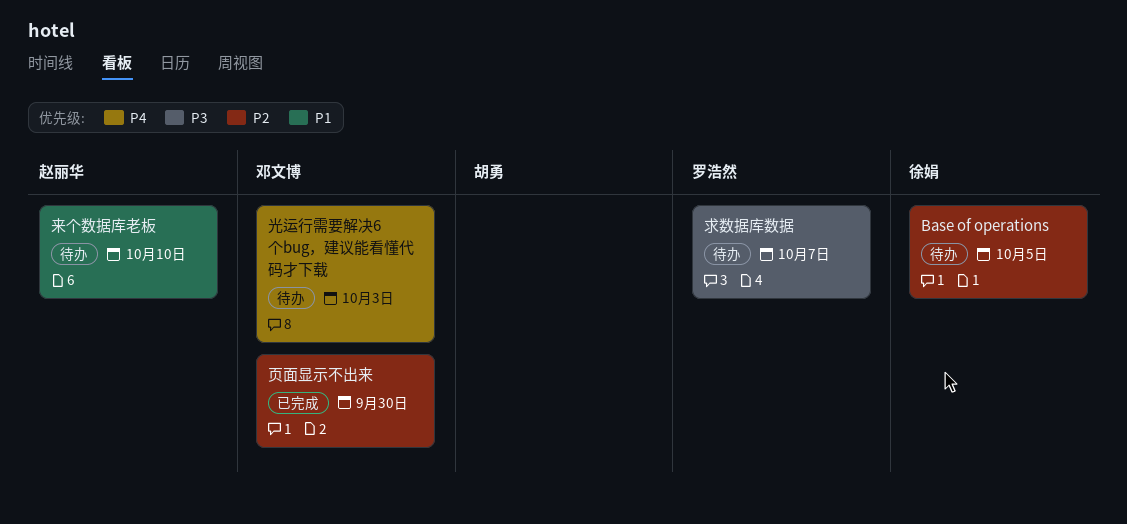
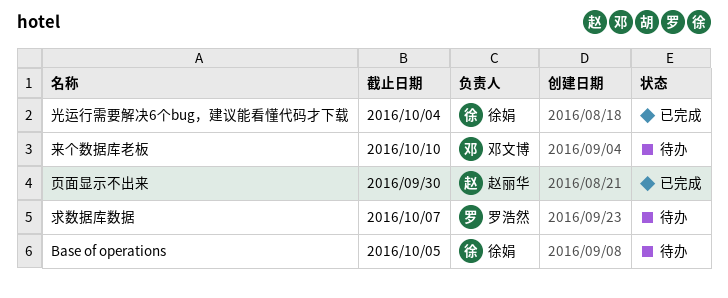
光运行需要解决6个bug，建议能看懂代码才下载, status: 待办 -> 已完成
光运行需要解决6个bug，建议能看懂代码才下载, owner: 邓文博 -> 徐娟
光运行需要解决6个bug，建议能看懂代码才下载, due: Oct 3 -> Oct 4
来个数据库老板, owner: 赵丽华 -> 邓文博
页面显示不出来, owner: 邓文博 -> 赵丽华

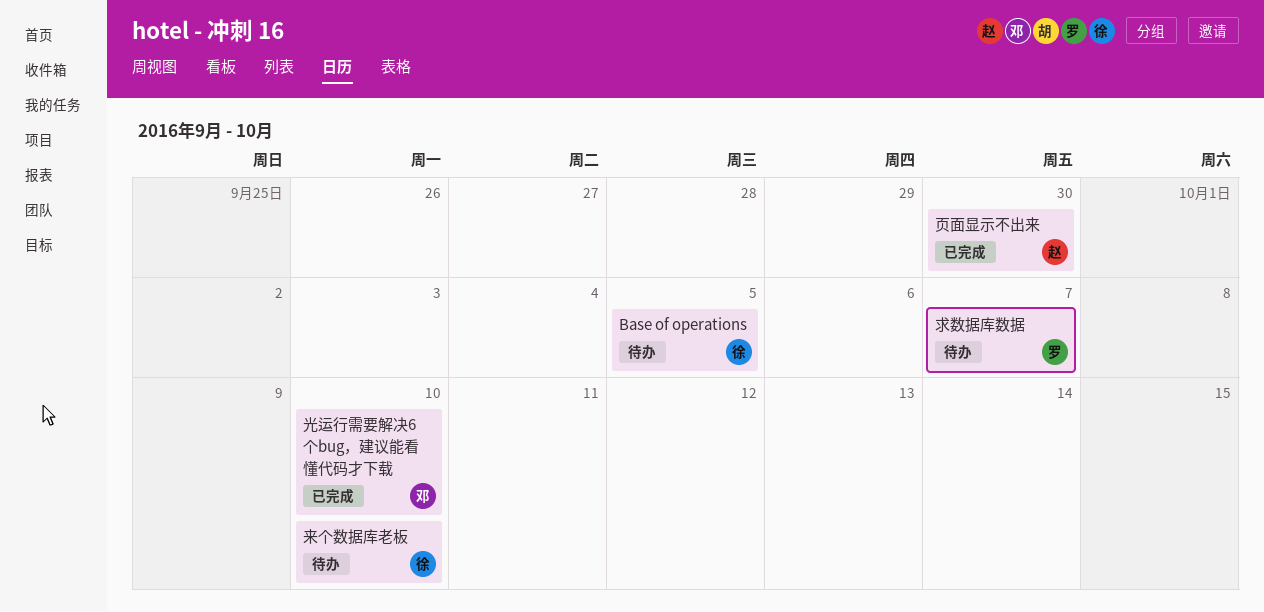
光运行需要解决6个bug，建议能看懂代码才下载, owner: 徐娟 -> 邓文博
光运行需要解决6个bug，建议能看懂代码才下载, due: Oct 4 -> Oct 10
来个数据库老板, owner: 邓文博 -> 徐娟

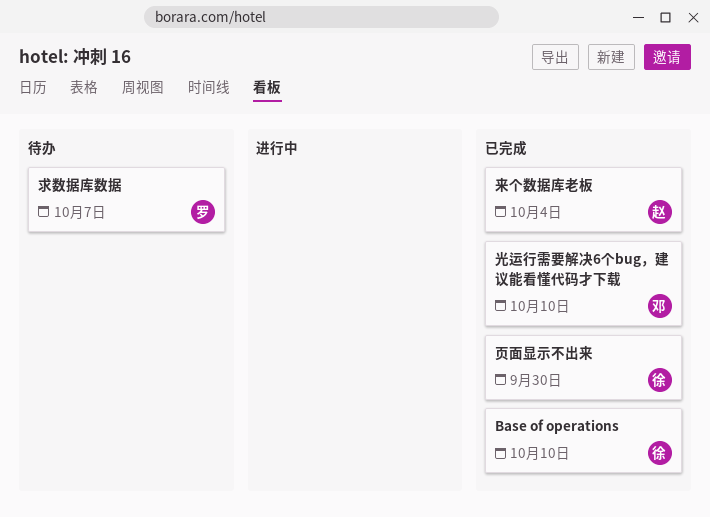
Base of operations, status: 待办 -> 已完成
Base of operations, due: Oct 5 -> Oct 10
来个数据库老板, status: 待办 -> 已完成
来个数据库老板, owner: 徐 -> 赵
来个数据库老板, due: Oct 10 -> Oct 4
页面显示不出来, owner: 赵 -> 徐

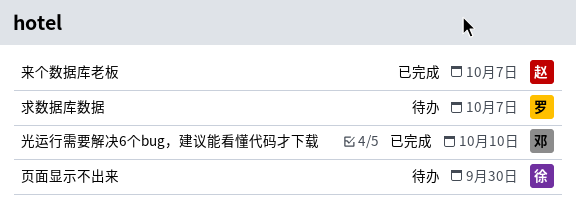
Base of operations: present -> none
来个数据库老板, due: Oct 4 -> Oct 7
页面显示不出来, status: 已完成 -> 待办

